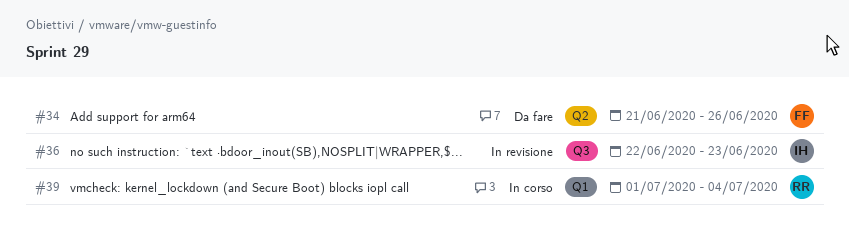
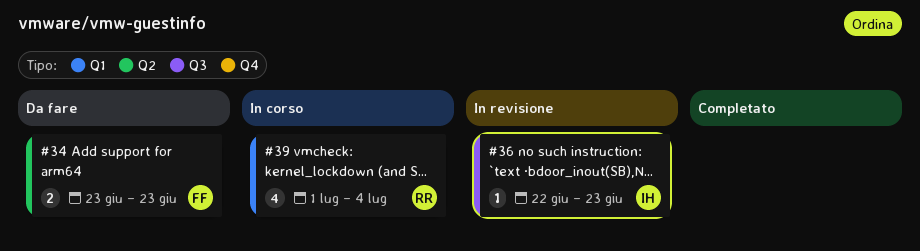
#34, start: Jun 21 -> Jun 23
#34, due: Jun 26 -> Jun 23

